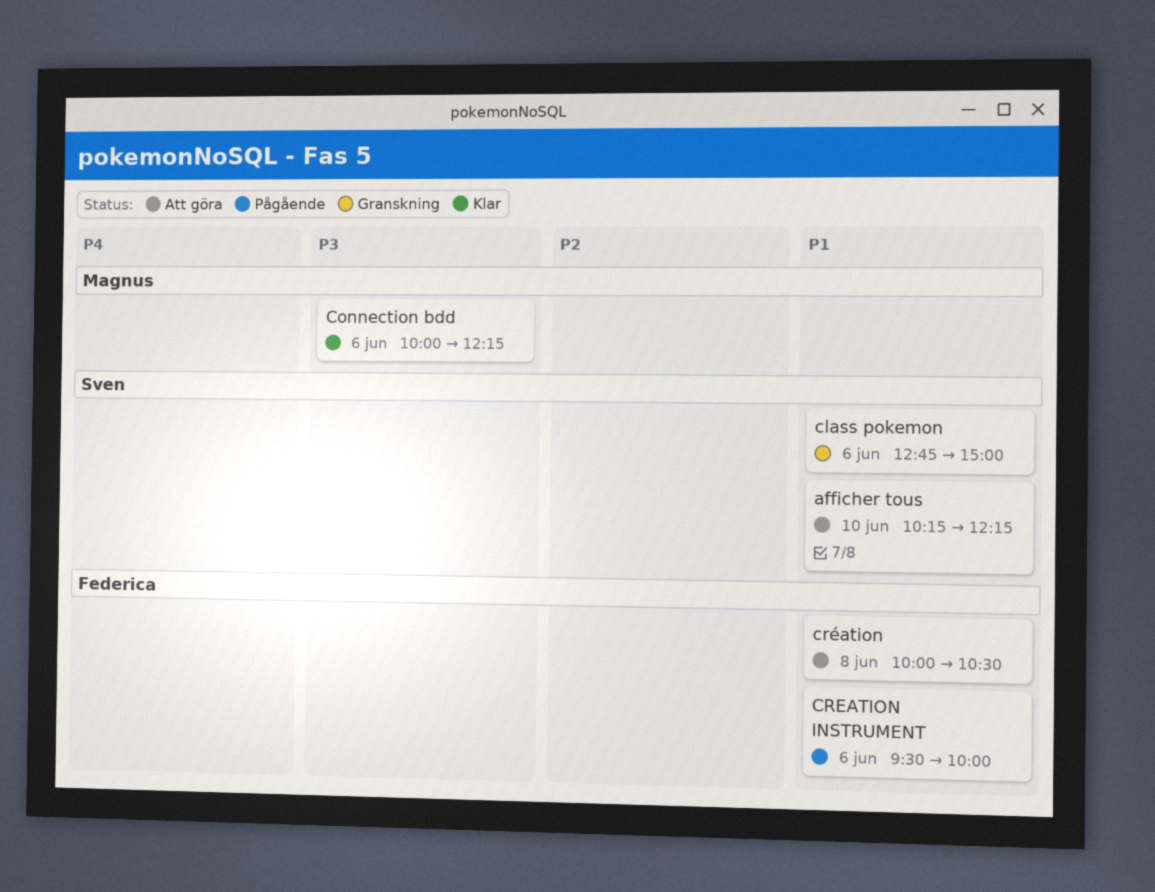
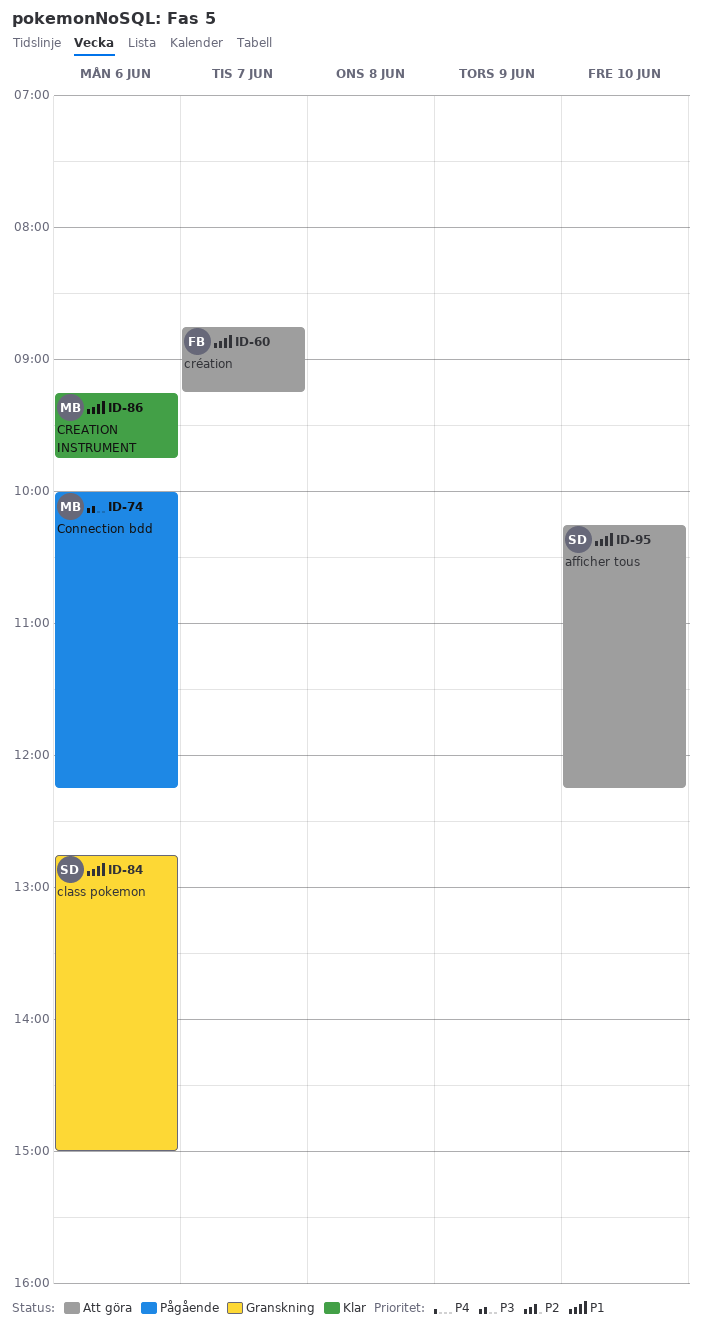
Connection bdd, status: Klar -> Pågående
CREATION INSTRUMENT, status: Pågående -> Klar
CREATION INSTRUMENT, owner: Federica -> Magnus
CREATION INSTRUMENT, begins: 09:30 -> 09:15
CREATION INSTRUMENT, ends: 10:00 -> 09:45
création, day: Jun 8 -> Jun 7
création, begins: 10:00 -> 08:45
création, ends: 10:30 -> 09:15

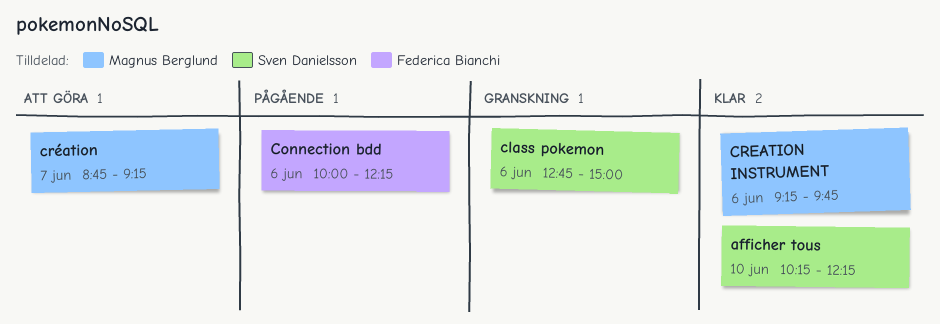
afficher tous, status: Att göra -> Klar
Connection bdd, owner: Magnus Berglund -> Federica Bianchi
création, owner: Federica Bianchi -> Magnus Berglund

